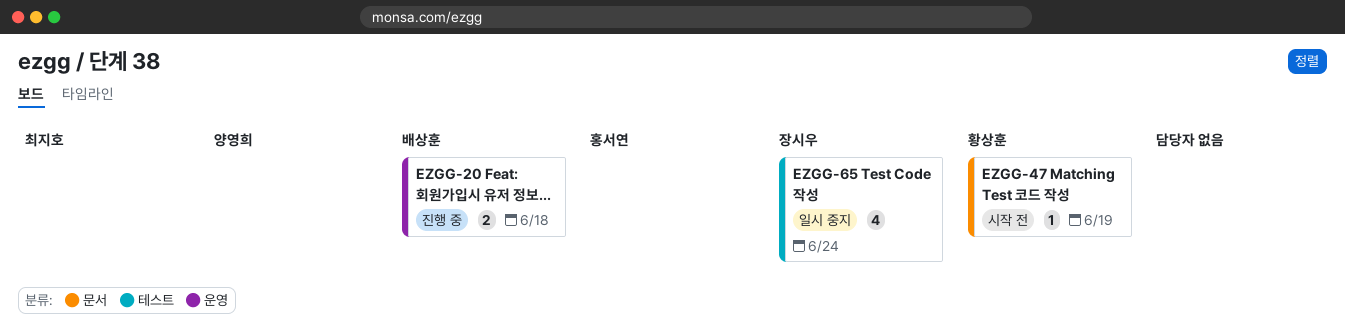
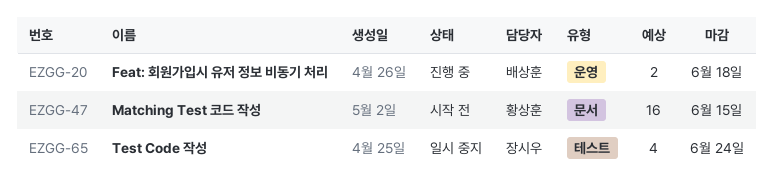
EZGG-47, estimate: 1 -> 16
EZGG-47, due: Jun 19 -> Jun 15

